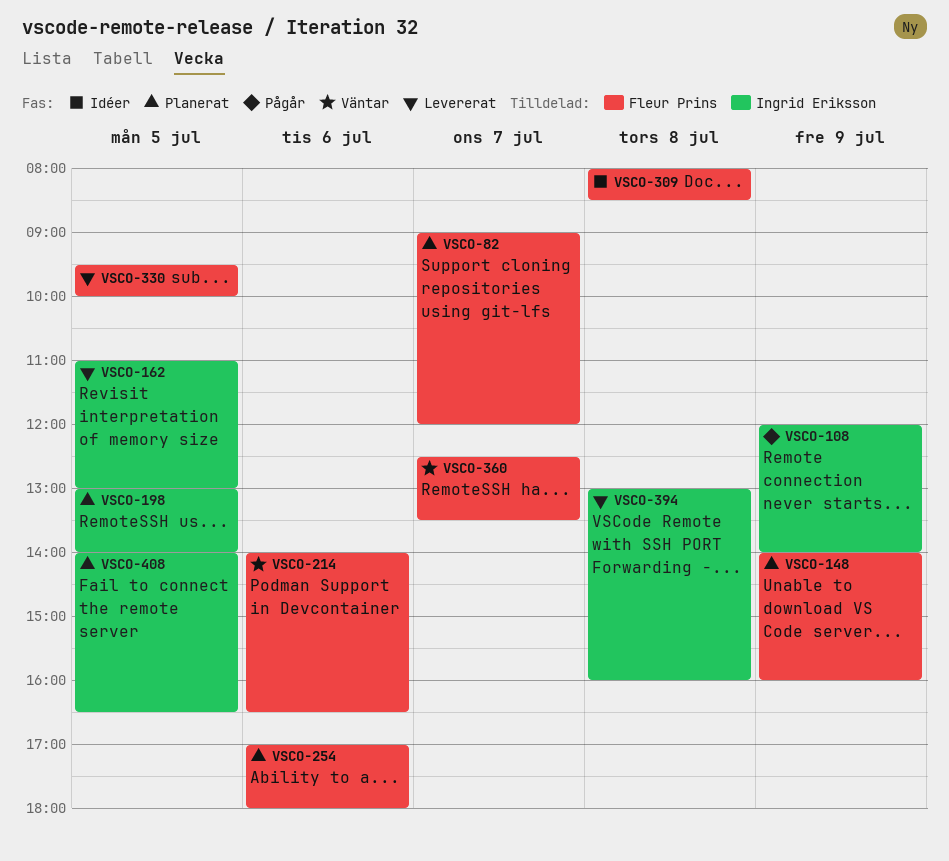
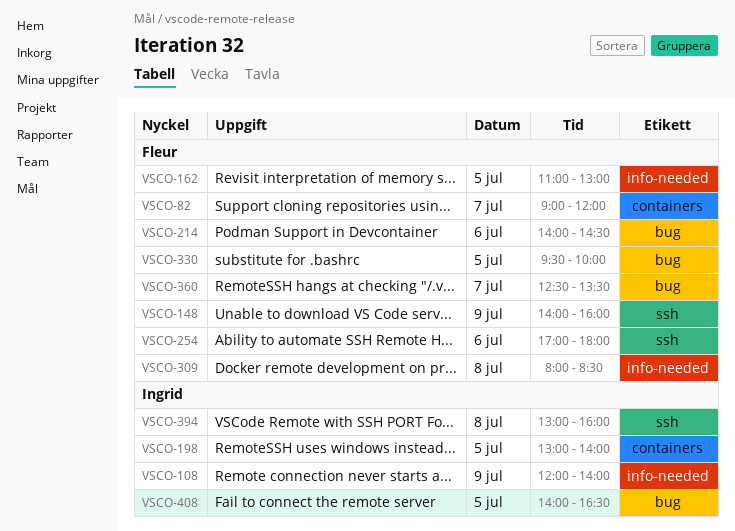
VSCO-162, owner: Ingrid Eriksson -> Fleur Prins
VSCO-214, ends: 16:30 -> 14:30

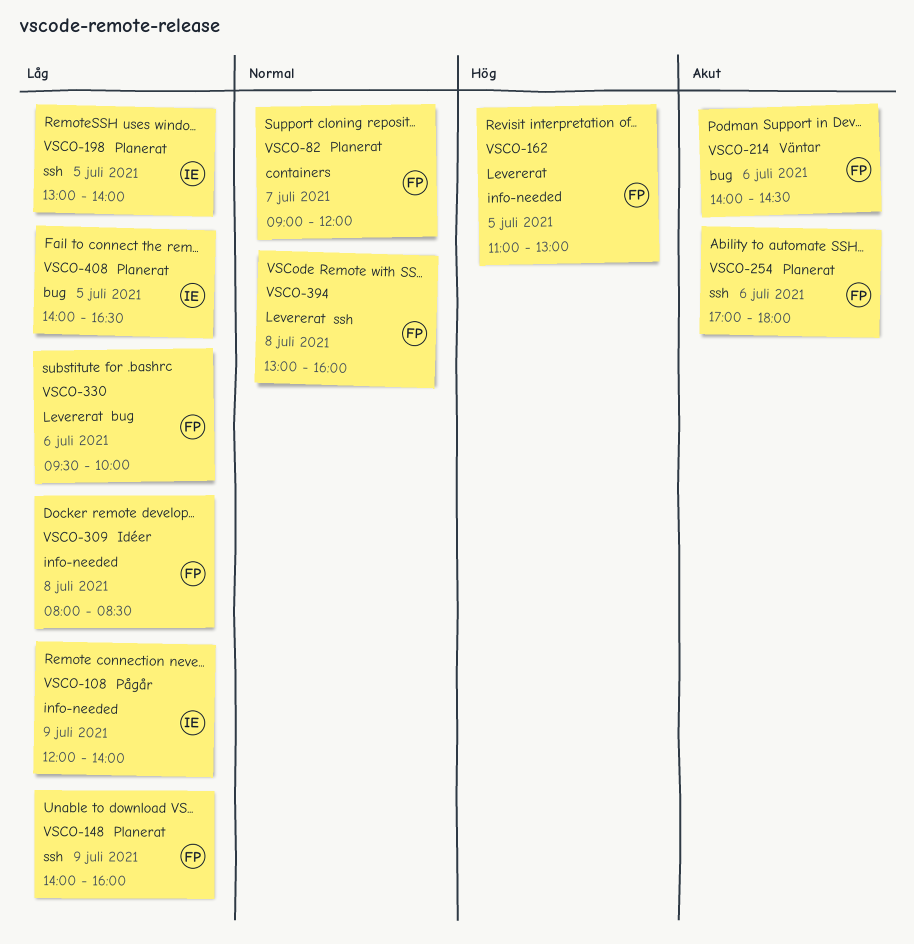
VSCO-198, label: containers -> ssh
VSCO-330, day: Jul 5 -> Jul 6
VSCO-360: present -> none
VSCO-394, owner: Ingrid -> Fleur

